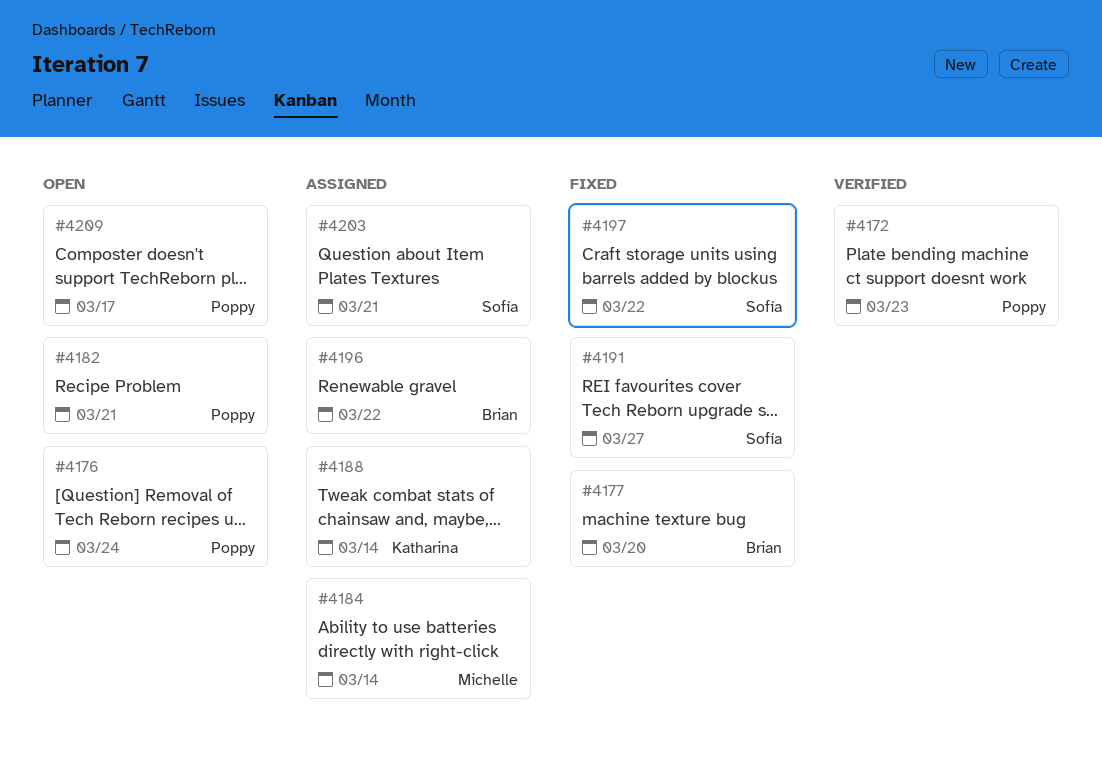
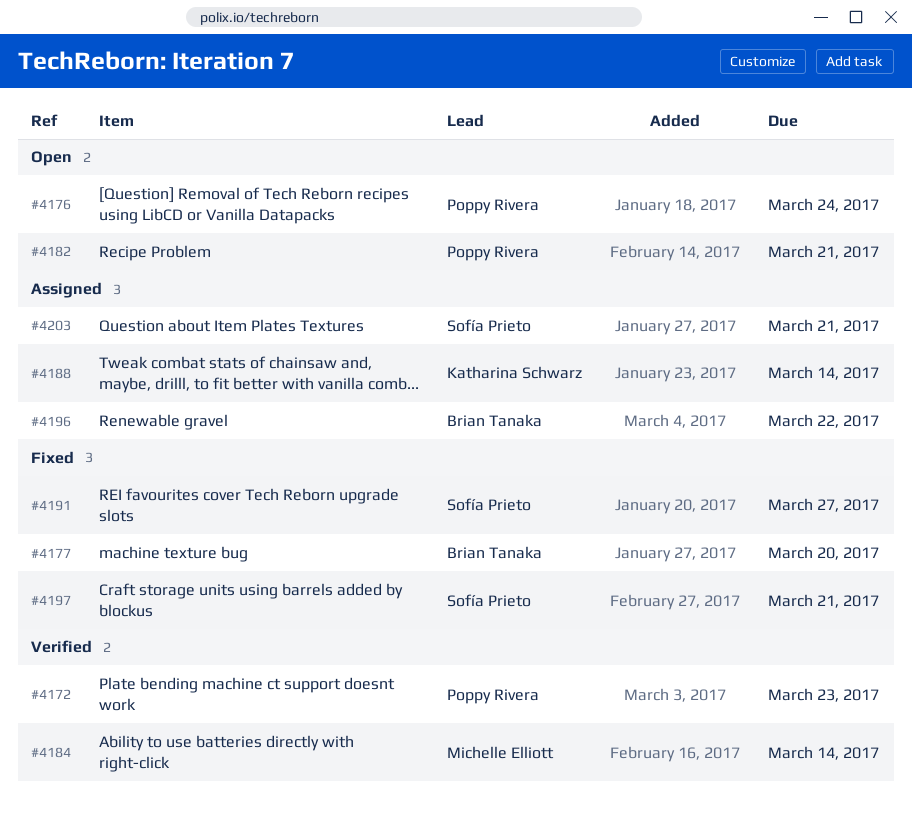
#4184, status: Assigned -> Verified
#4197, due: Mar 22 -> Mar 21
#4209: present -> none

